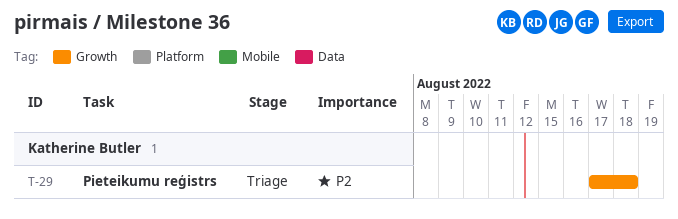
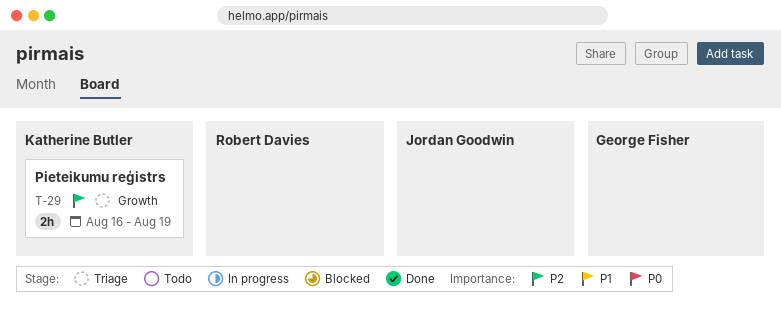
T-29, start: Aug 17 -> Aug 16
T-29, due: Aug 18 -> Aug 19

